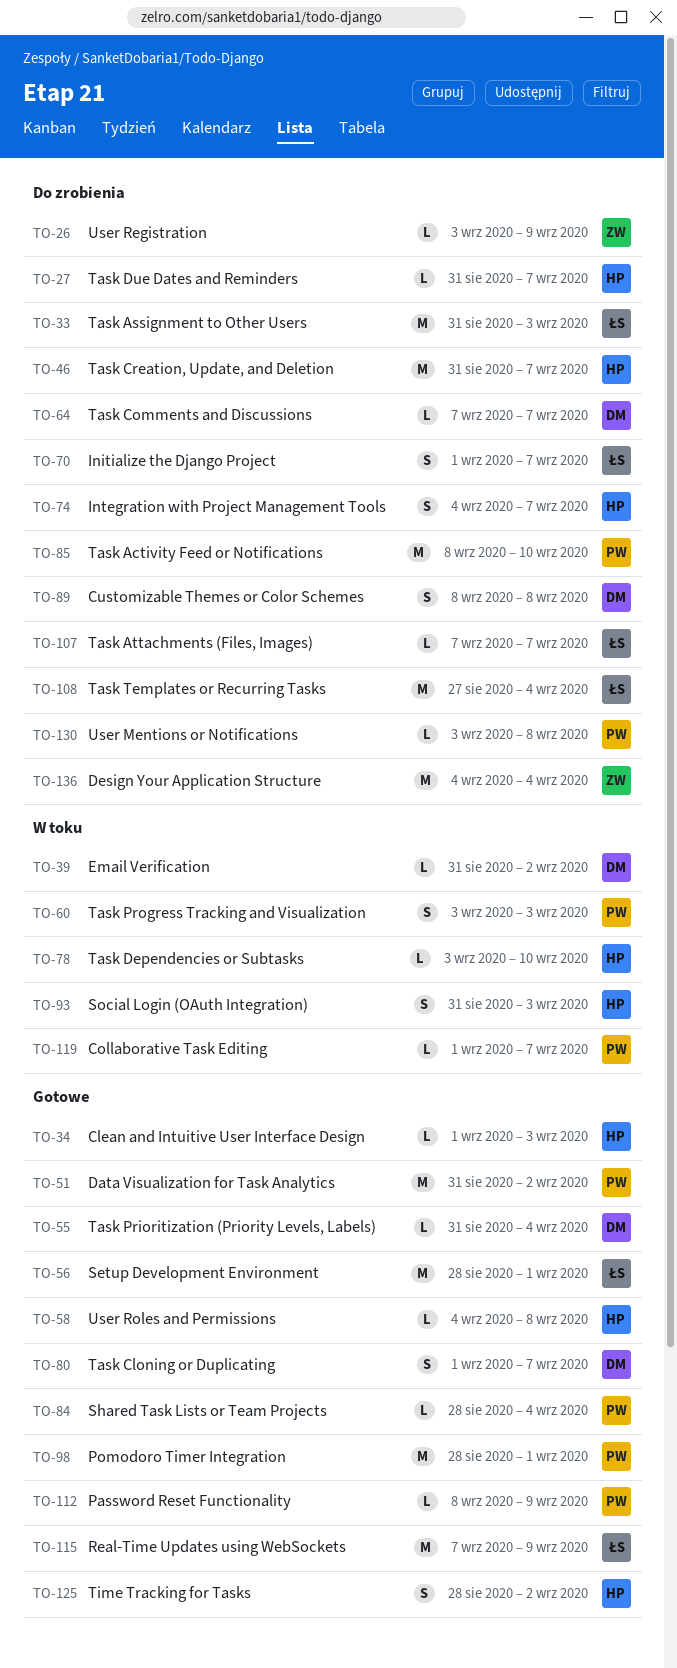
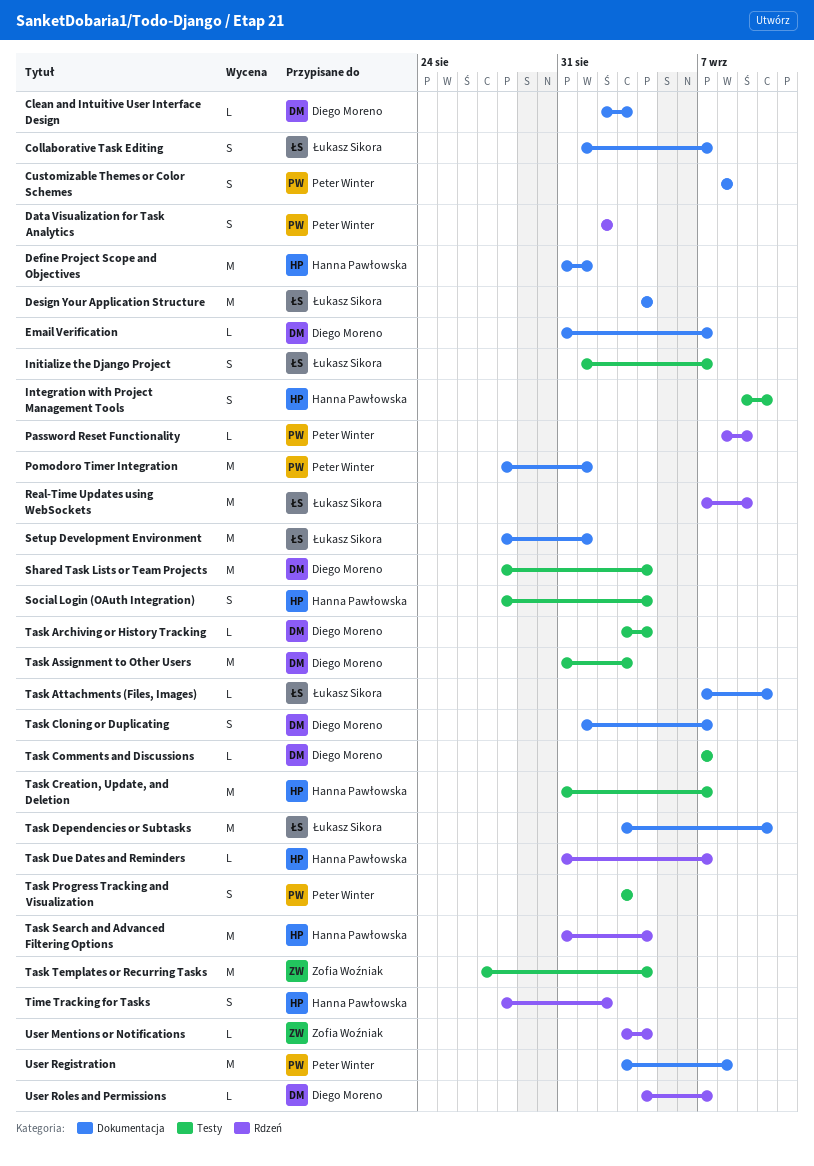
Clean and Intuitive User Interface Design, owner: Hanna Pawłowska -> Diego Moreno
Clean and Intuitive User Interface Design, start: Sep 1 -> Sep 2
Collaborative Task Editing, owner: Peter Winter -> Łukasz Sikora
Collaborative Task Editing, estimate: L -> S
Customizable Themes or Color Schemes, owner: Diego Moreno -> Peter Winter
Data Visualization for Task Analytics, estimate: M -> S
Data Visualization for Task Analytics, start: Aug 31 -> Sep 2
Define Project Scope and Objectives: none -> present
Design Your Application Structure, owner: Zofia Woźniak -> Łukasz Sikora
Email Verification, due: Sep 2 -> Sep 7
Integration with Project Management Tools, start: Sep 4 -> Sep 9
Integration with Project Management Tools, due: Sep 7 -> Sep 10
Shared Task Lists or Team Projects, owner: Peter Winter -> Diego Moreno
Shared Task Lists or Team Projects, estimate: L -> M
Social Login (OAuth Integration), start: Aug 31 -> Aug 28
Social Login (OAuth Integration), due: Sep 3 -> Sep 4
Task Activity Feed or Notifications: present -> none
Task Archiving or History Tracking: none -> present
Task Assignment to Other Users, owner: Łukasz Sikora -> Diego Moreno
Task Attachments (Files, Images), due: Sep 7 -> Sep 10
Task Dependencies or Subtasks, owner: Hanna Pawłowska -> Łukasz Sikora
Task Dependencies or Subtasks, estimate: L -> M
Task Prioritization (Priority Levels, Labels): present -> none
Task Search and Advanced Filtering Options: none -> present
Task Templates or Recurring Tasks, owner: Łukasz Sikora -> Zofia Woźniak
User Mentions or Notifications, owner: Peter Winter -> Zofia Woźniak
User Mentions or Notifications, due: Sep 8 -> Sep 4
User Registration, owner: Zofia Woźniak -> Peter Winter
User Registration, estimate: L -> M
User Registration, due: Sep 9 -> Sep 8
User Roles and Permissions, owner: Hanna Pawłowska -> Diego Moreno
User Roles and Permissions, due: Sep 8 -> Sep 7

